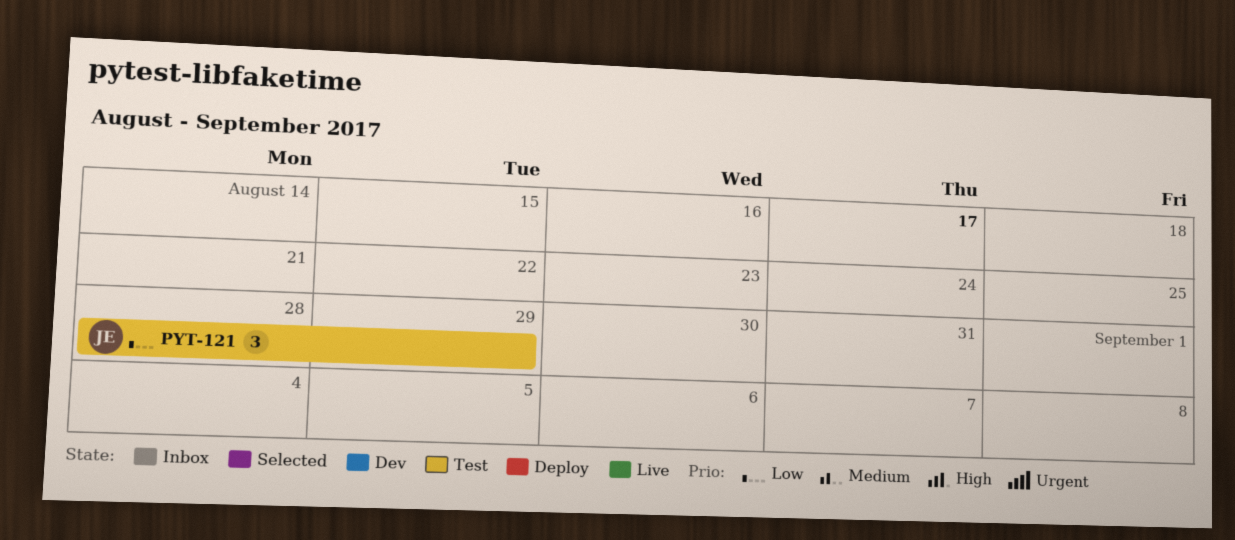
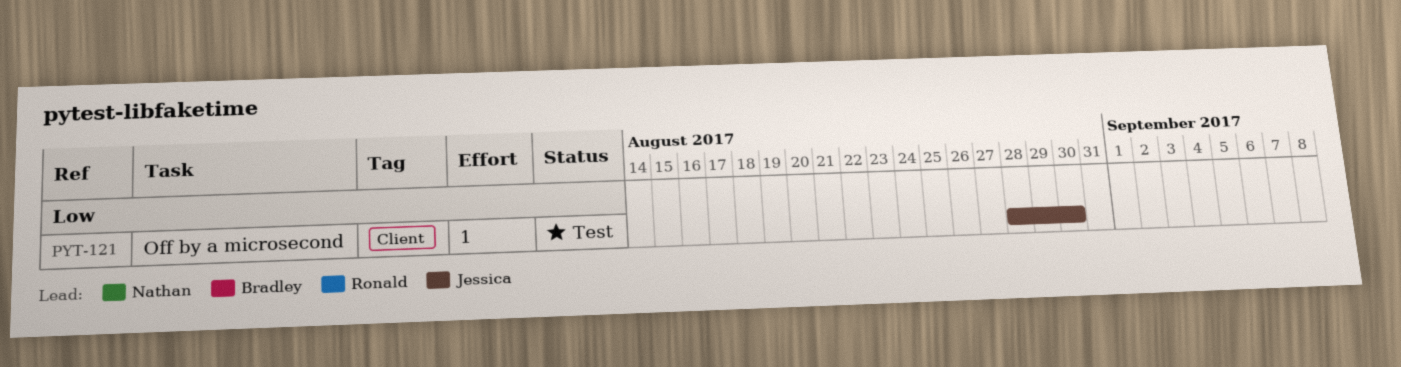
PYT-121, estimate: 3 -> 1
PYT-121, due: Aug 29 -> Aug 30

